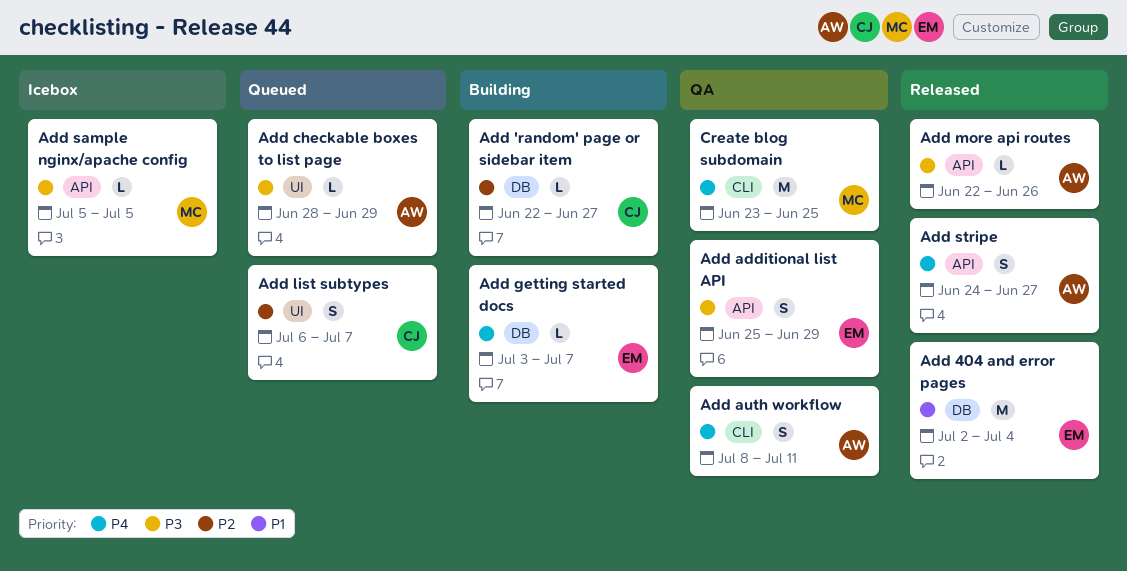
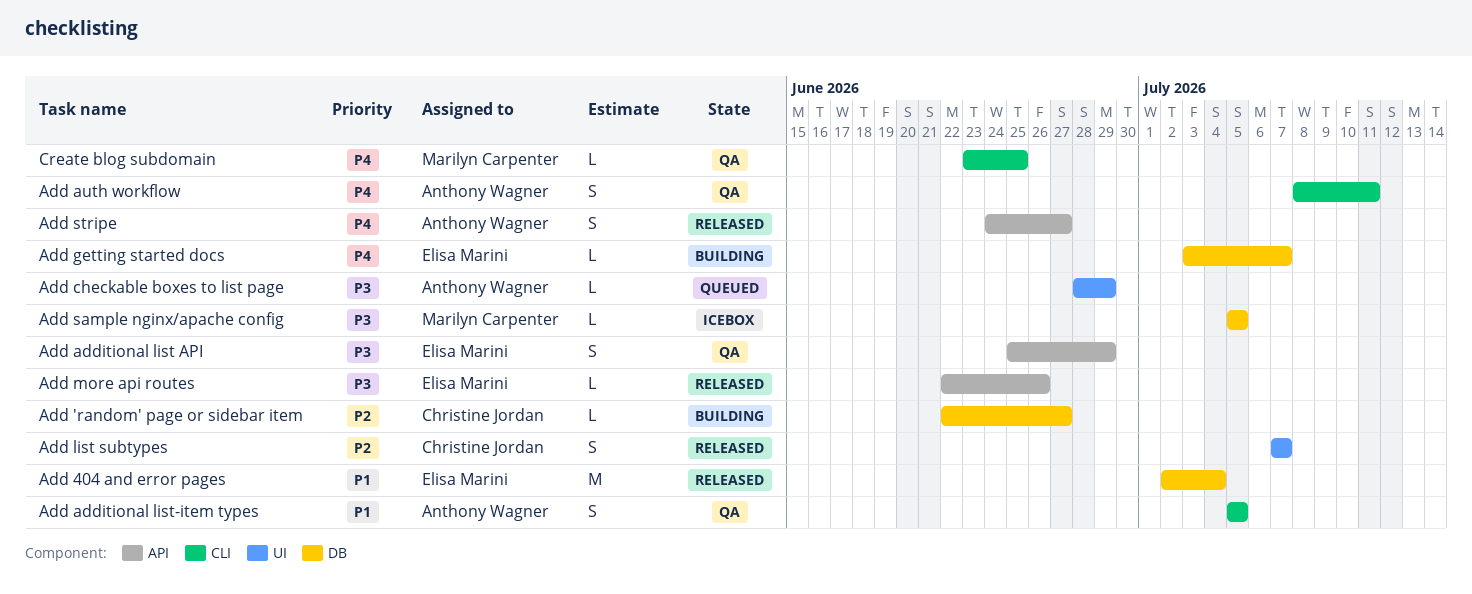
Add additional list-item types: none -> present
Add list subtypes, status: Queued -> Released
Add list subtypes, start: Jul 6 -> Jul 7
Add more api routes, owner: Anthony Wagner -> Elisa Marini
Add sample nginx/apache config, label: API -> DB
Create blog subdomain, estimate: M -> L

